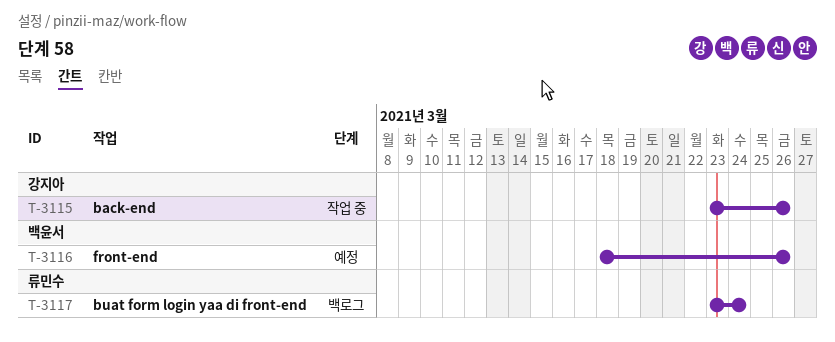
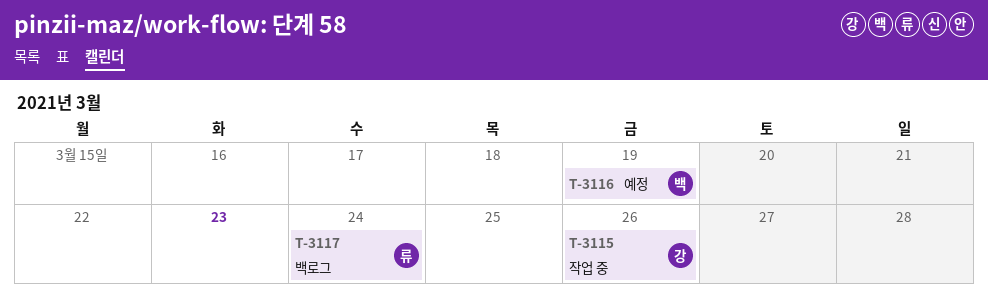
T-3116, due: Mar 26 -> Mar 19

